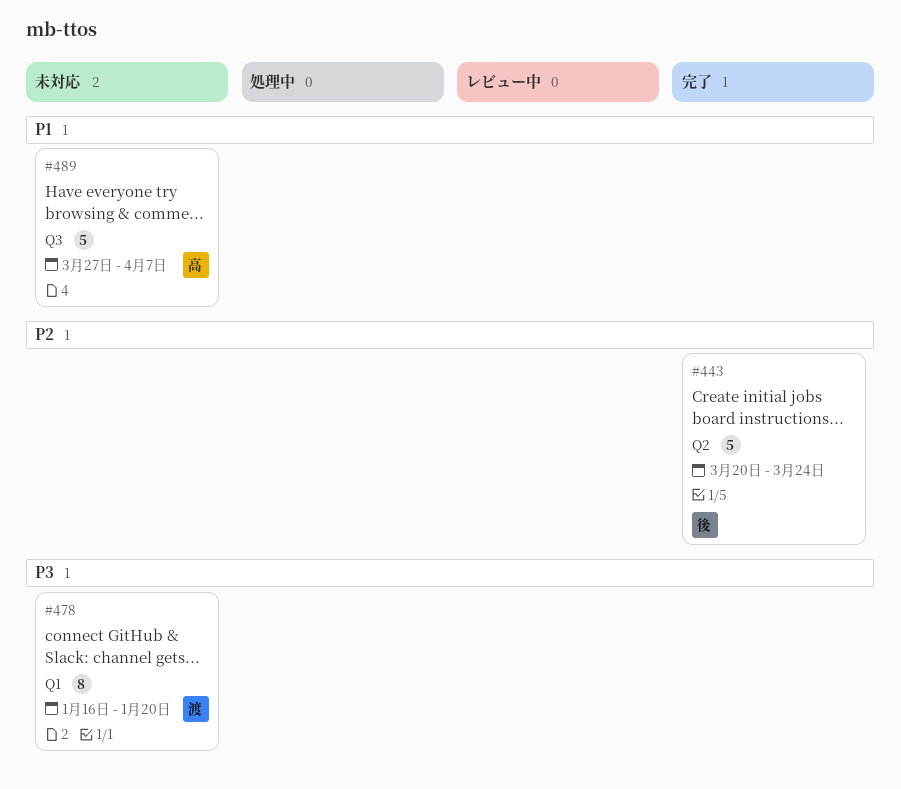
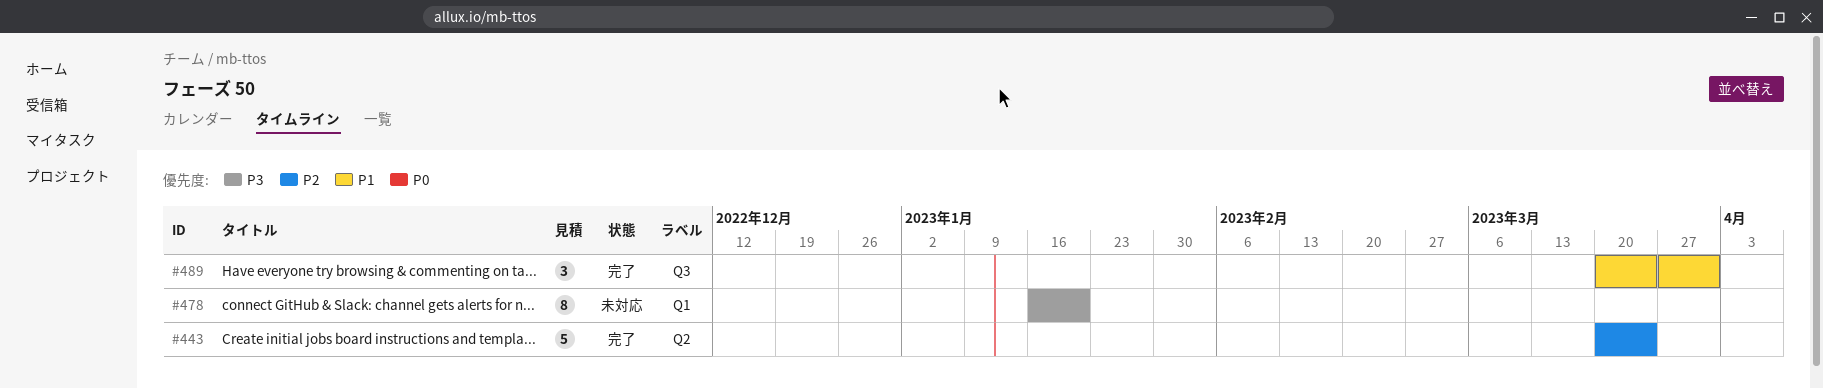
#489, status: 未対応 -> 完了
#489, estimate: 5 -> 3
#489, start: Mar 27 -> Mar 20
#489, due: Apr 7 -> Mar 31

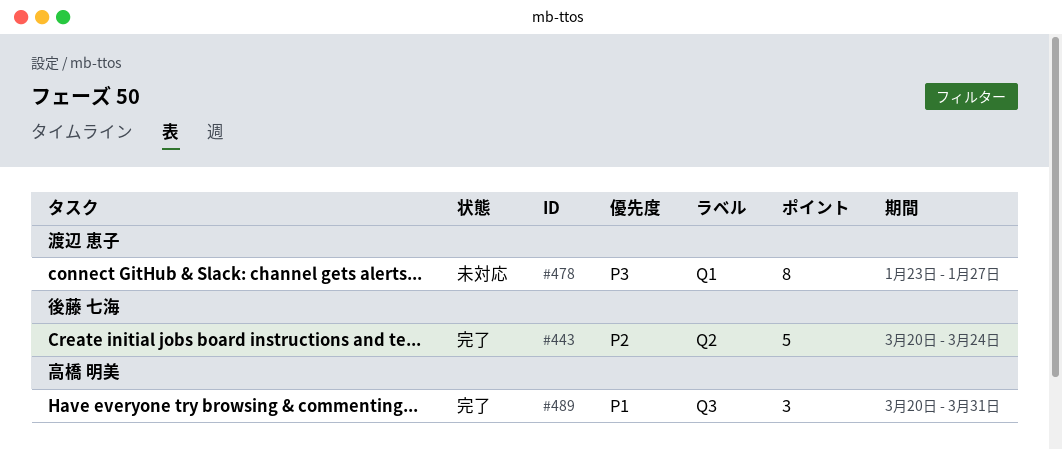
#478, start: Jan 16 -> Jan 23
#478, due: Jan 20 -> Jan 27

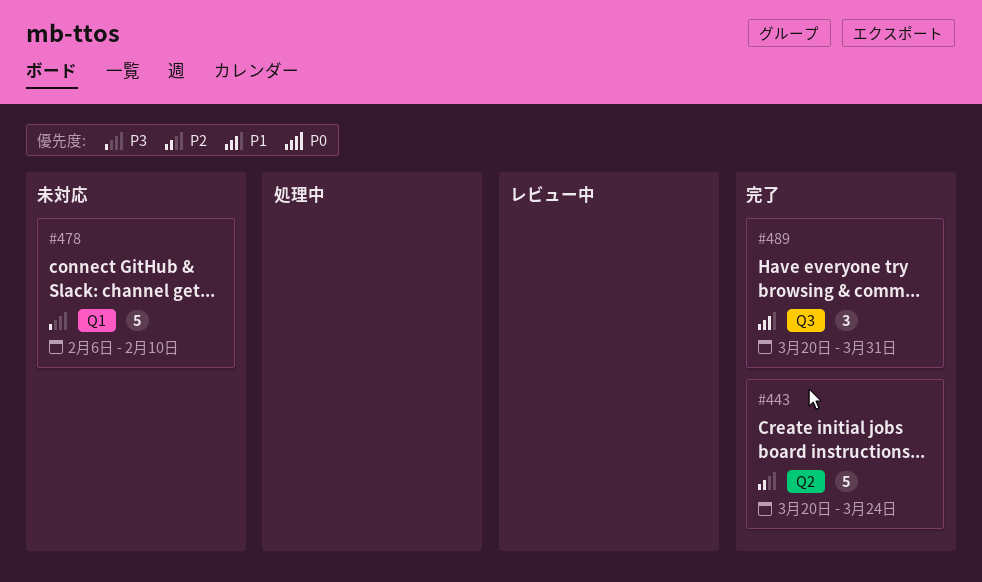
#478, estimate: 8 -> 5
#478, start: Jan 23 -> Feb 6
#478, due: Jan 27 -> Feb 10

